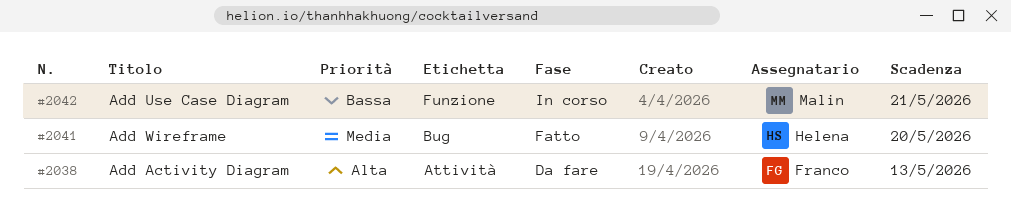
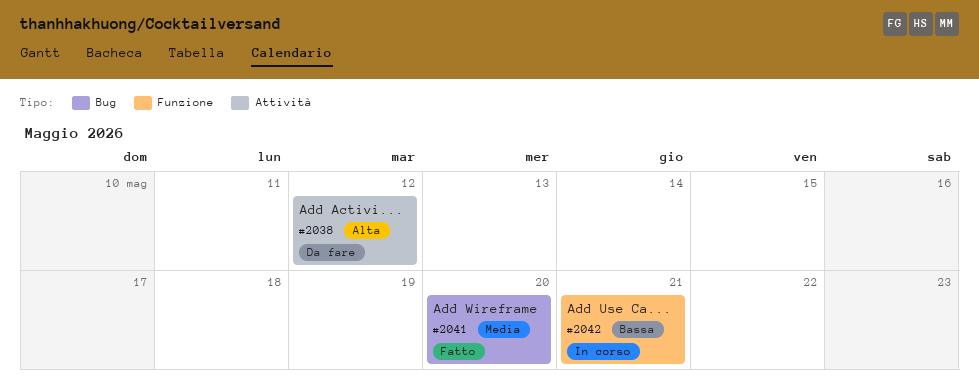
#2038, due: May 13 -> May 12

